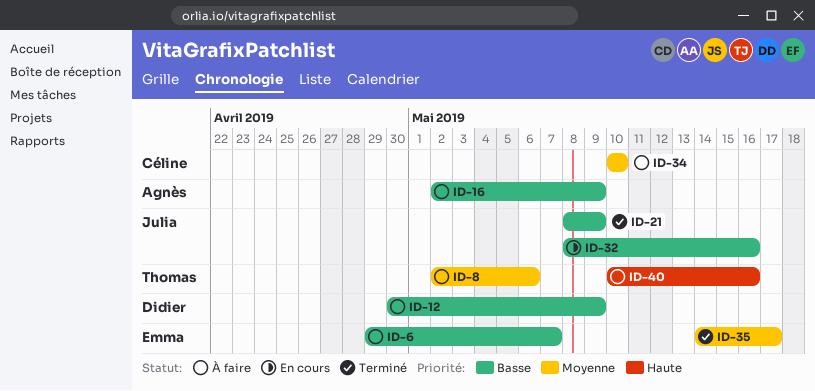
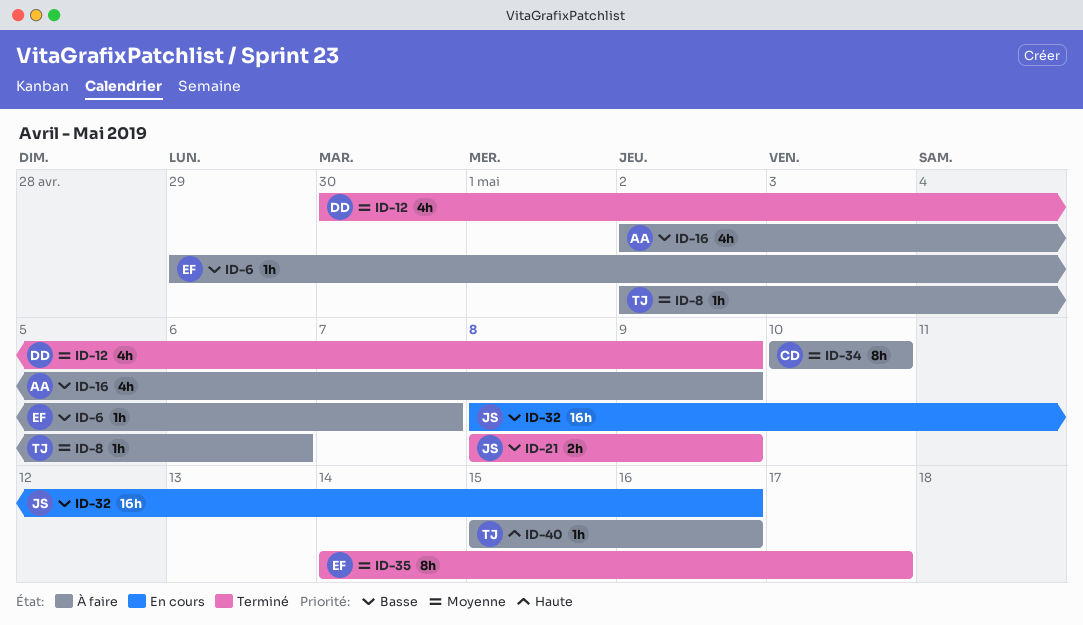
ID-12, status: À faire -> Terminé
ID-12, priority: Basse -> Moyenne
ID-40, start: May 10 -> May 15

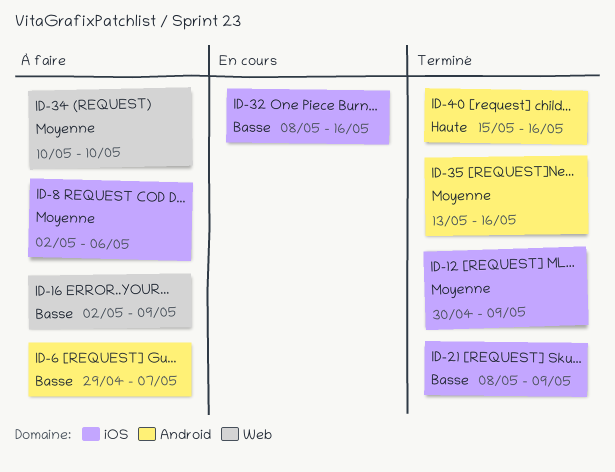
ID-35, start: May 14 -> May 13
ID-35, due: May 17 -> May 16
ID-40, status: À faire -> Terminé

